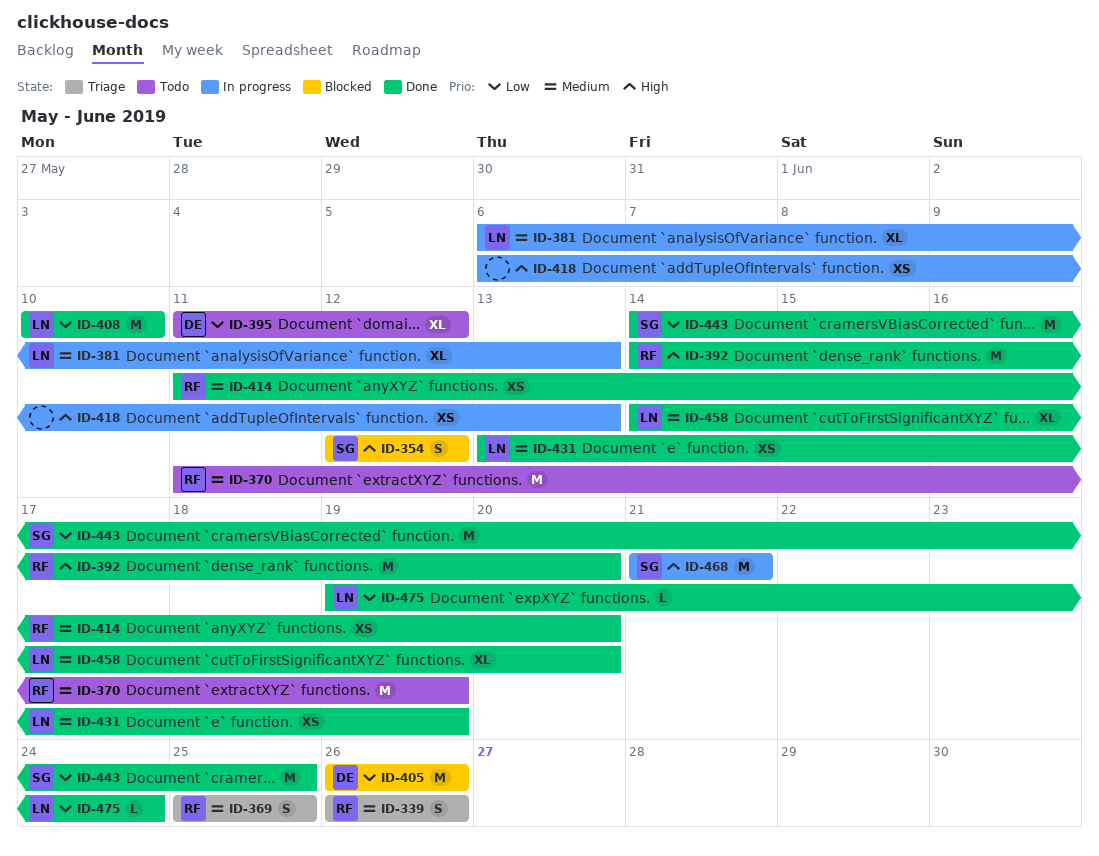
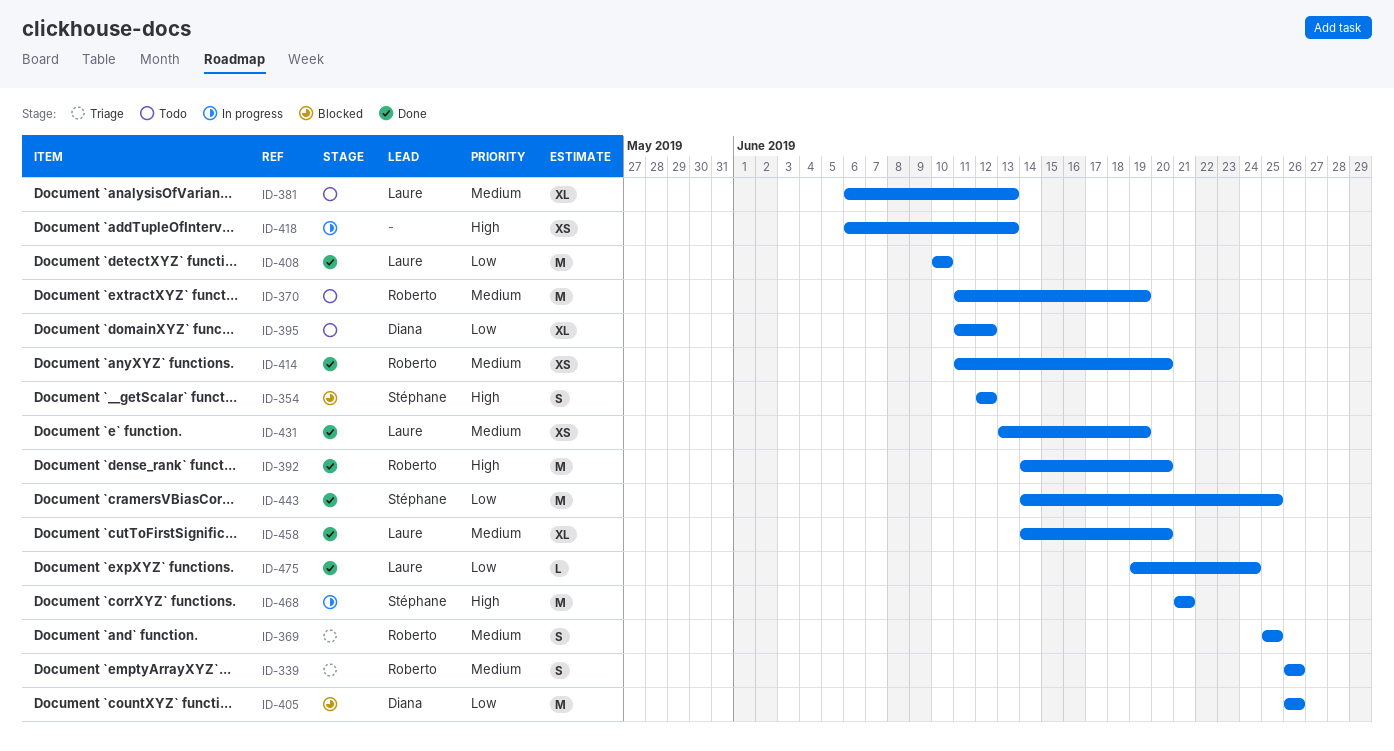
ID-381, status: In progress -> Todo

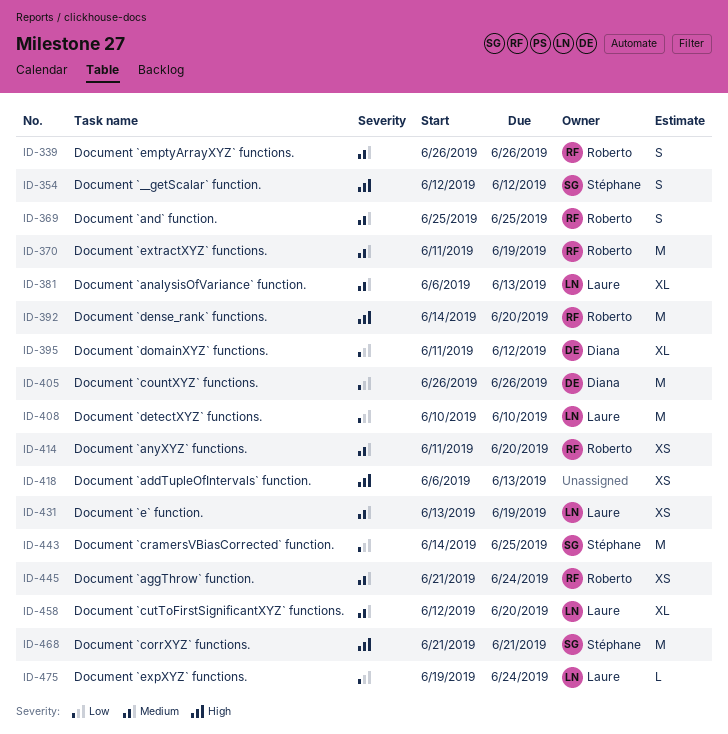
ID-445: none -> present
ID-458, start: Jun 14 -> Jun 12

